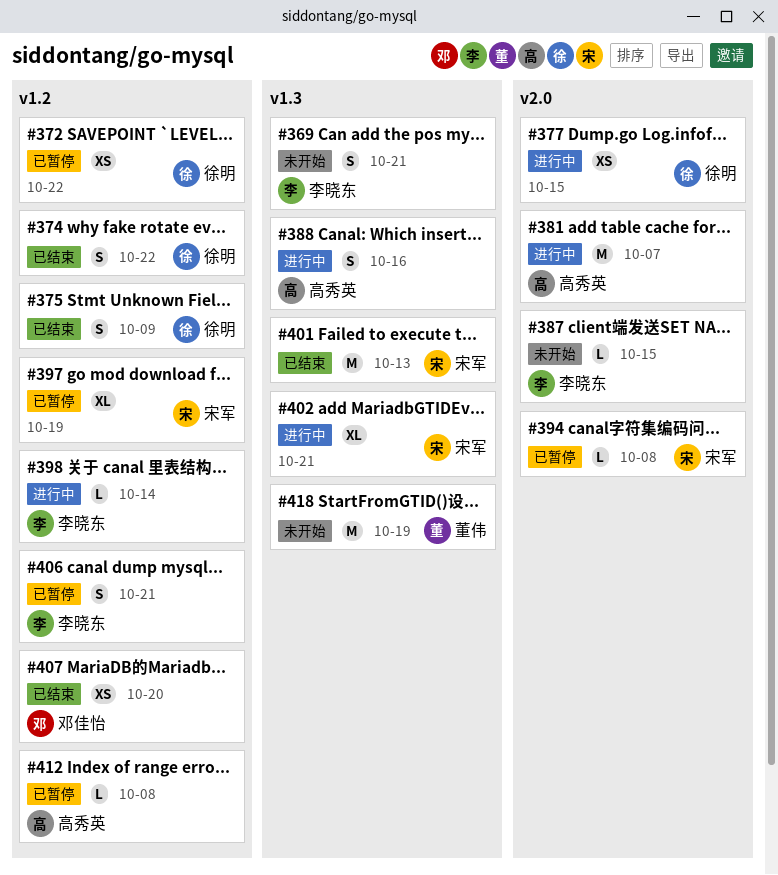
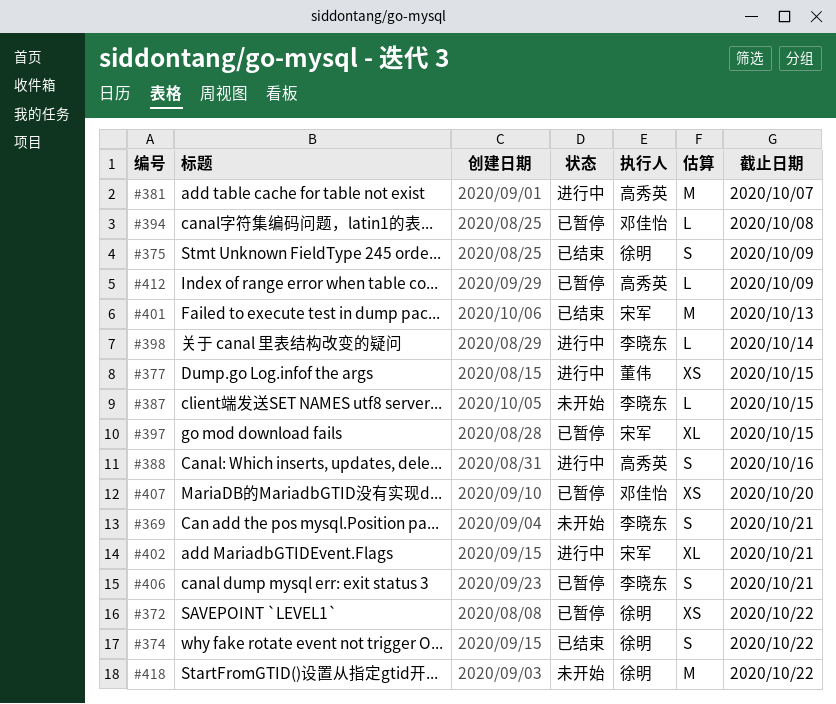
#377, owner: 徐明 -> 董伟
#394, owner: 宋军 -> 邓佳怡
#397, due: Oct 19 -> Oct 15
#407, status: 已结束 -> 已暂停
#412, due: Oct 8 -> Oct 9
#418, owner: 董伟 -> 徐明
#418, due: Oct 19 -> Oct 22

